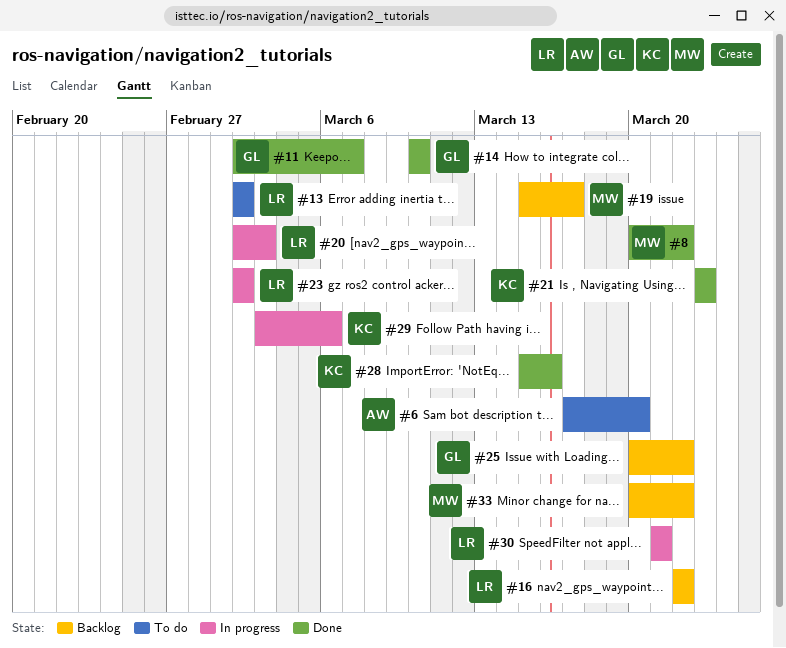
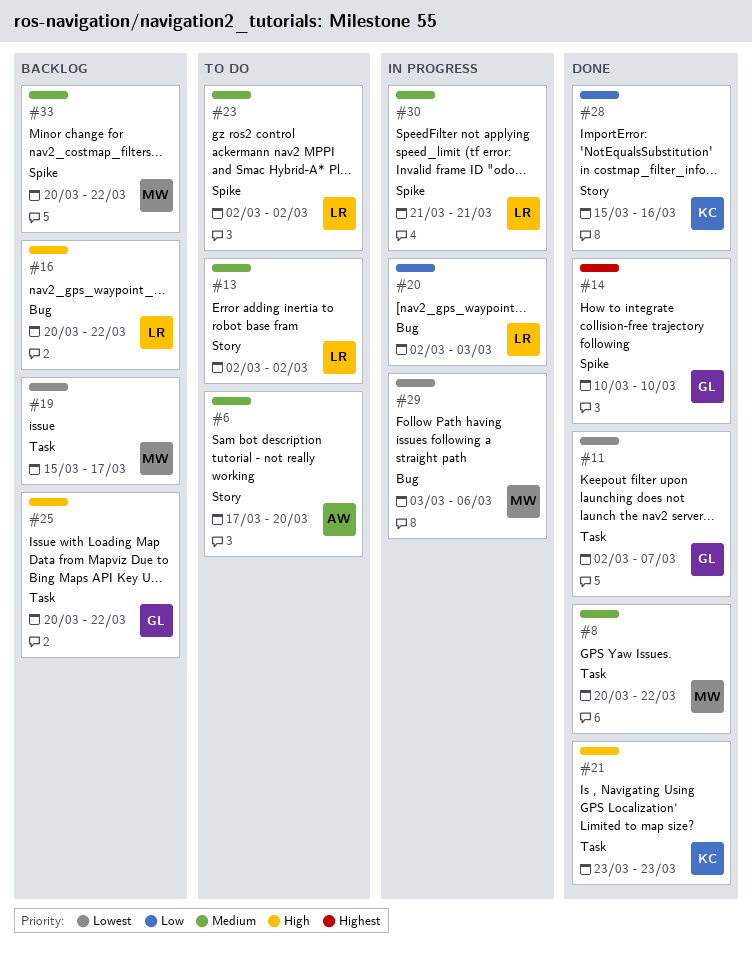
#16, start: Mar 22 -> Mar 20
#23, status: In progress -> To do
#29, owner: KC -> MW

